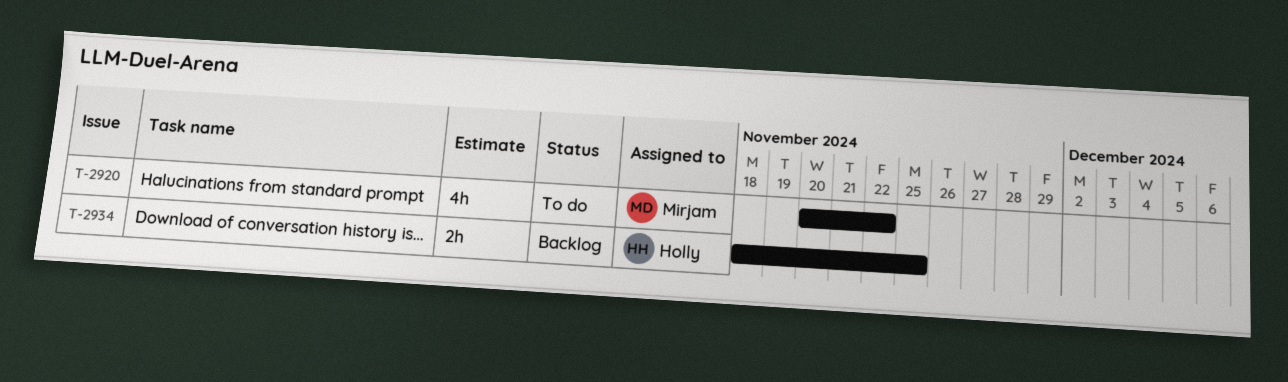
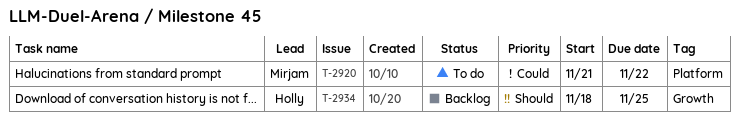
T-2920, start: Nov 20 -> Nov 21

